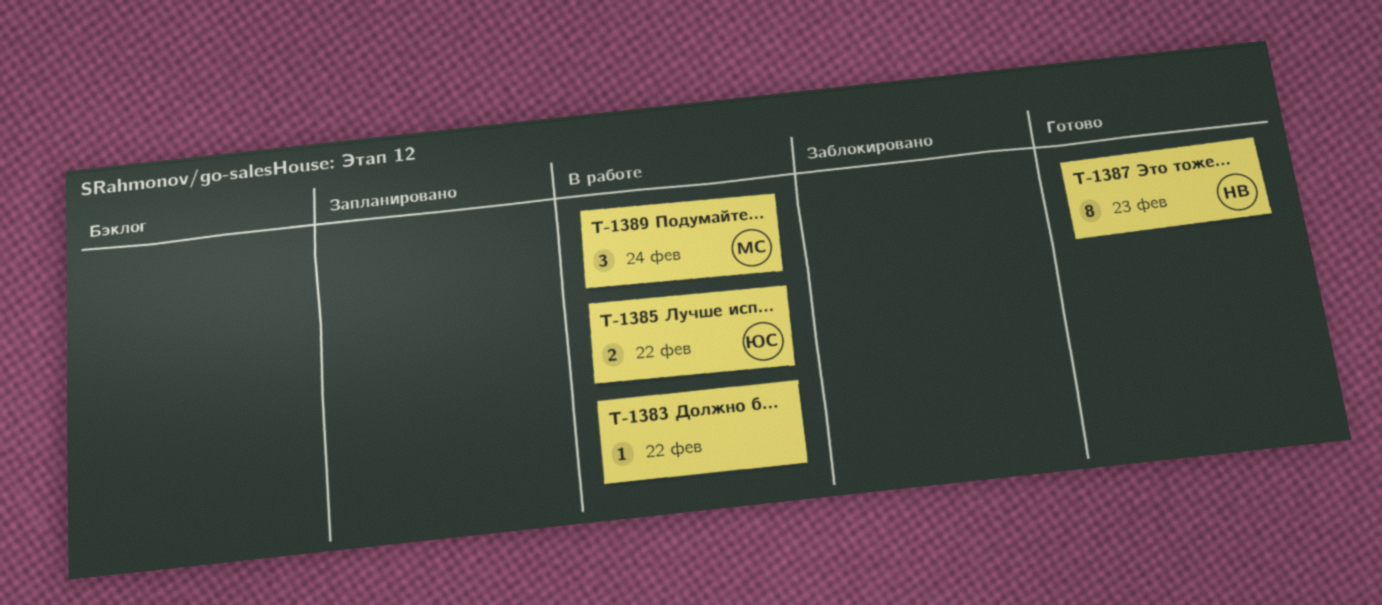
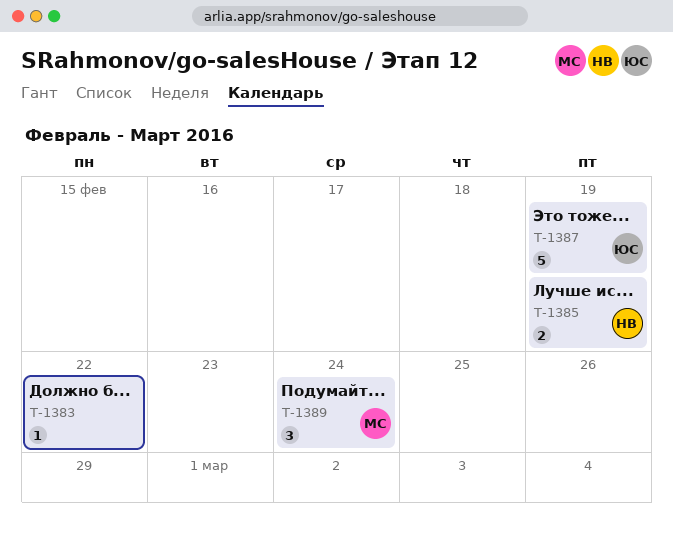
T-1385, owner: ЮС -> НВ
T-1385, due: Feb 22 -> Feb 19
T-1387, owner: НВ -> ЮС
T-1387, estimate: 8 -> 5
T-1387, due: Feb 23 -> Feb 19

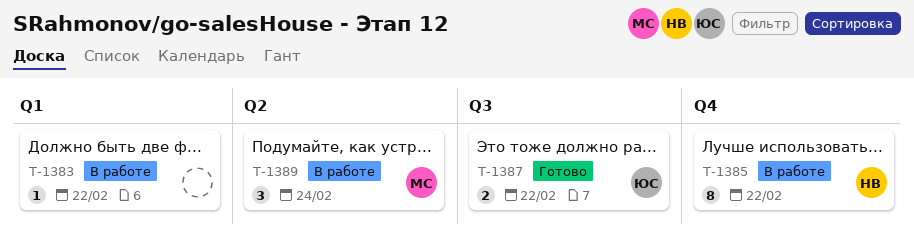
T-1385, estimate: 2 -> 8
T-1385, due: Feb 19 -> Feb 22
T-1387, estimate: 5 -> 2
T-1387, due: Feb 19 -> Feb 22

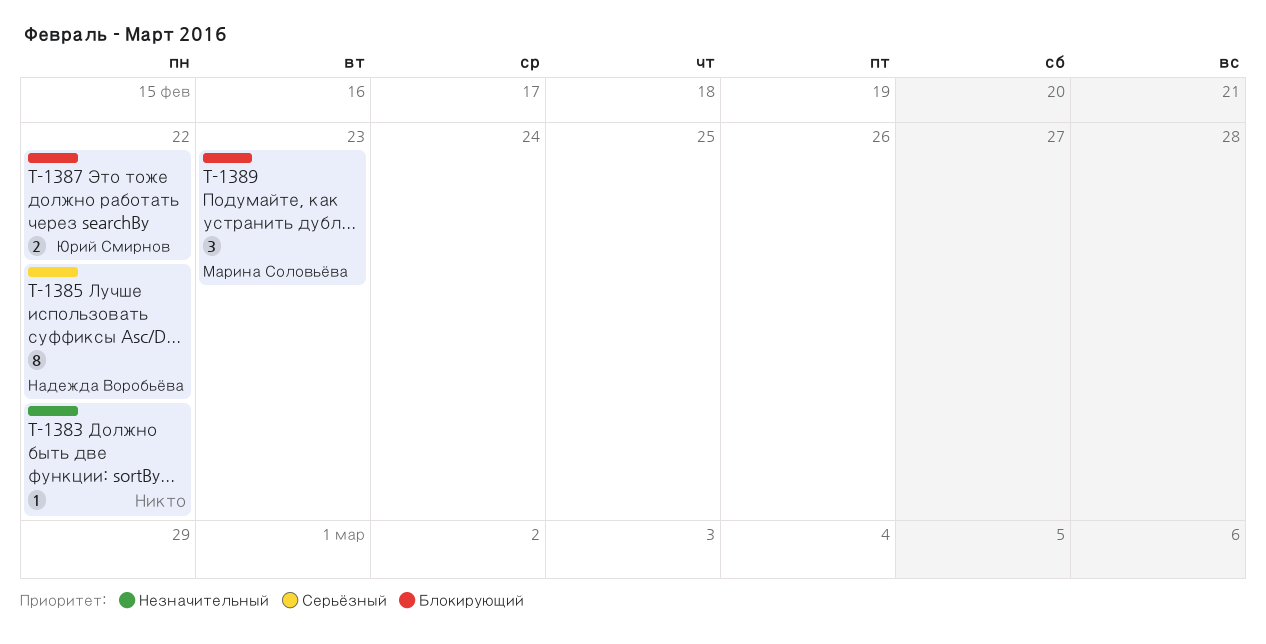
T-1389, due: Feb 24 -> Feb 23

